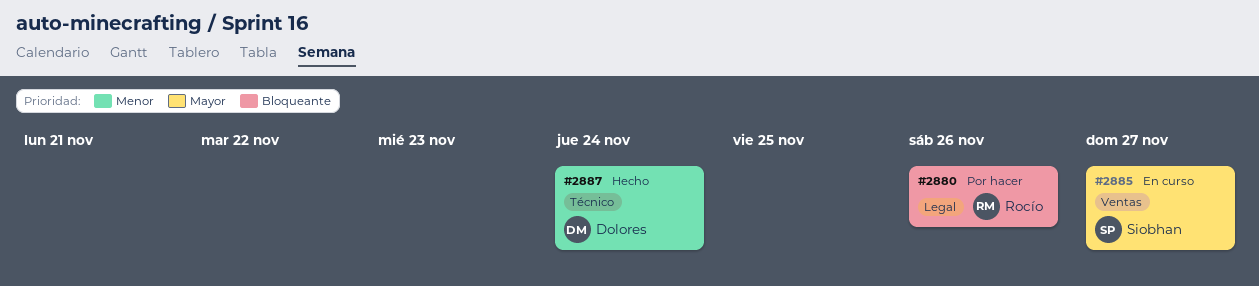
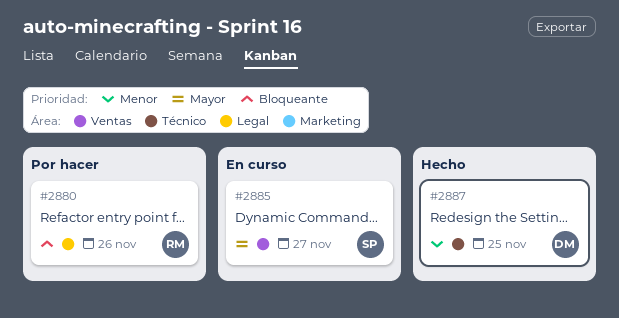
#2887, due: Nov 24 -> Nov 25

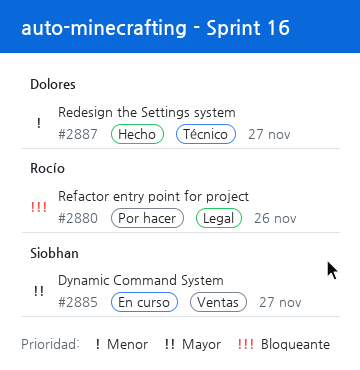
#2887, due: Nov 25 -> Nov 27

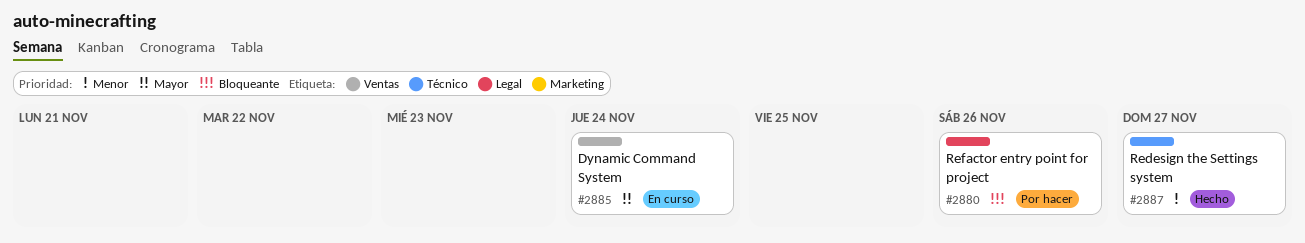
#2885, due: Nov 27 -> Nov 24

